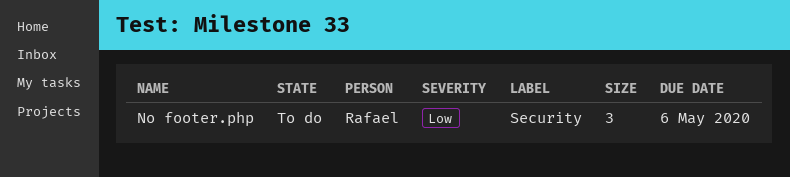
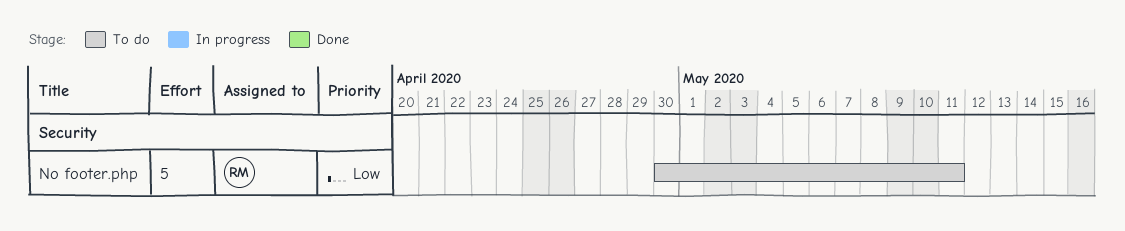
No footer.php, estimate: 3 -> 5
No footer.php, due: May 6 -> May 11

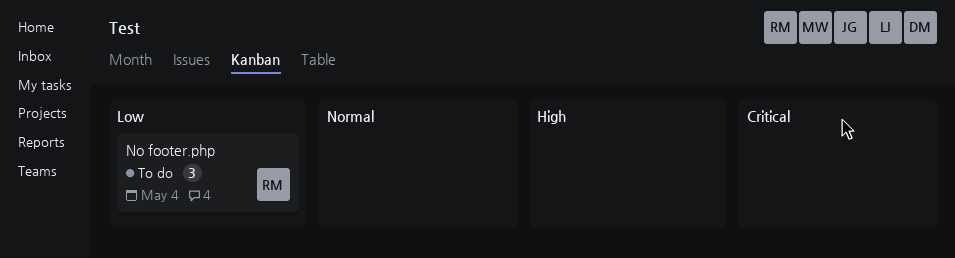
No footer.php, estimate: 5 -> 3
No footer.php, due: May 11 -> May 4

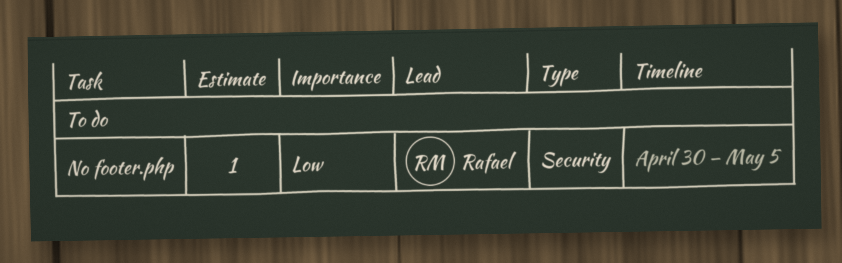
No footer.php, estimate: 3 -> 1
No footer.php, due: May 4 -> May 5

